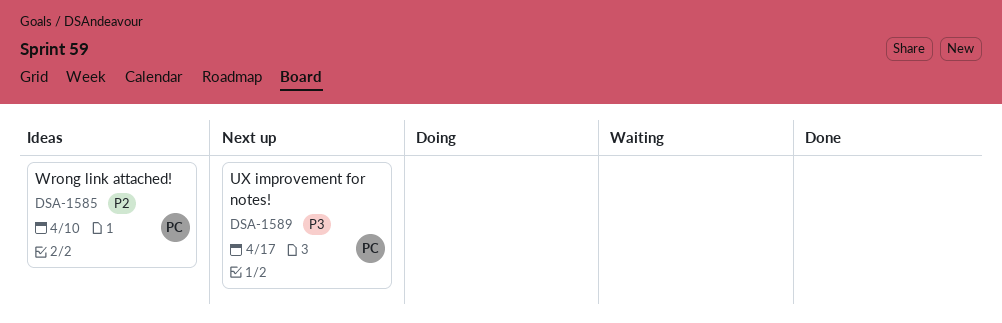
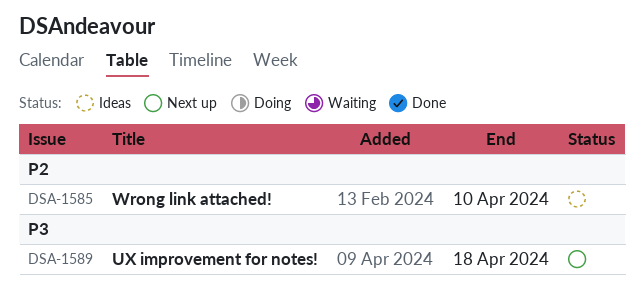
DSA-1589, due: Apr 17 -> Apr 18

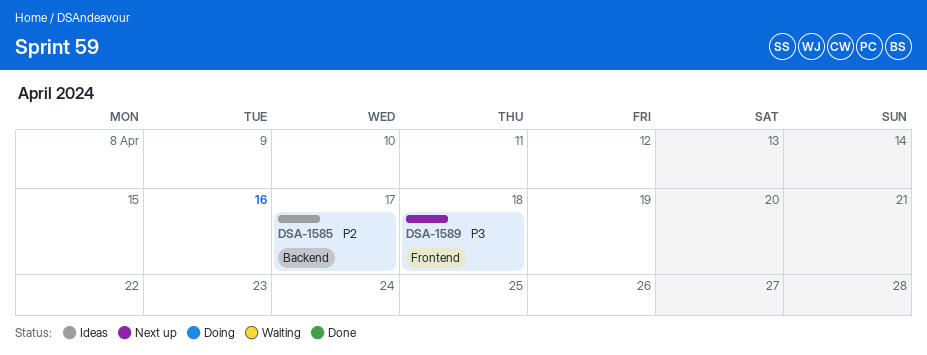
DSA-1585, due: Apr 10 -> Apr 17

